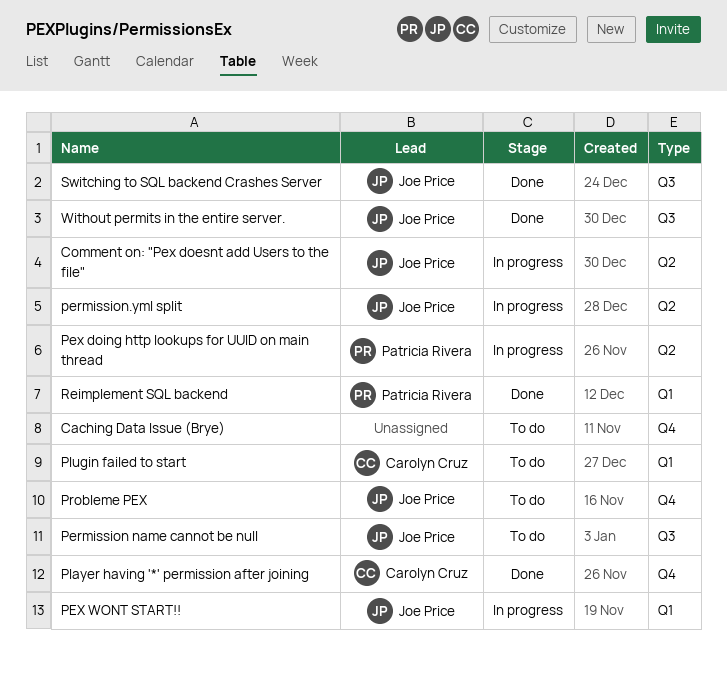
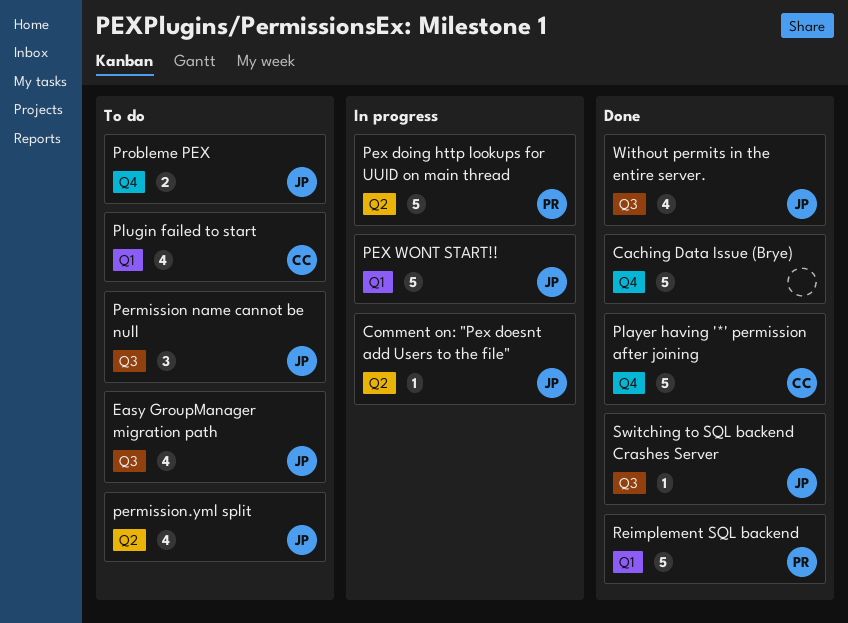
Caching Data Issue (Brye), status: To do -> Done
Easy GroupManager migration path: none -> present
permission.yml split, status: In progress -> To do

